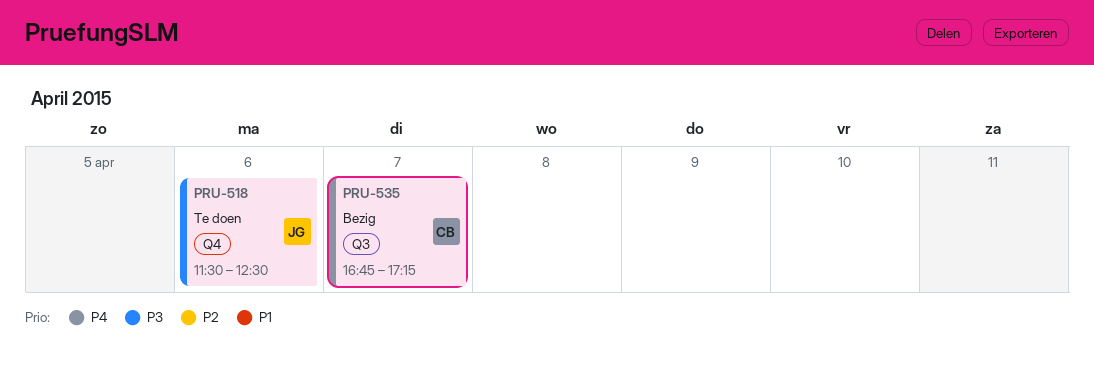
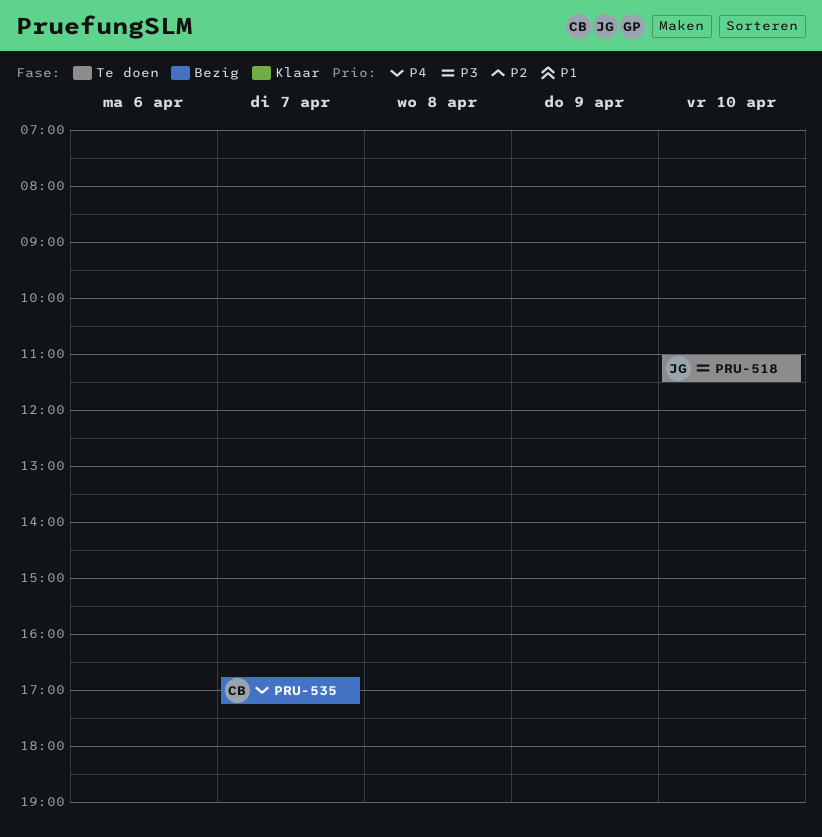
PRU-518, day: Apr 6 -> Apr 10
PRU-518, begins: 11:30 -> 11:00
PRU-518, ends: 12:30 -> 11:30

